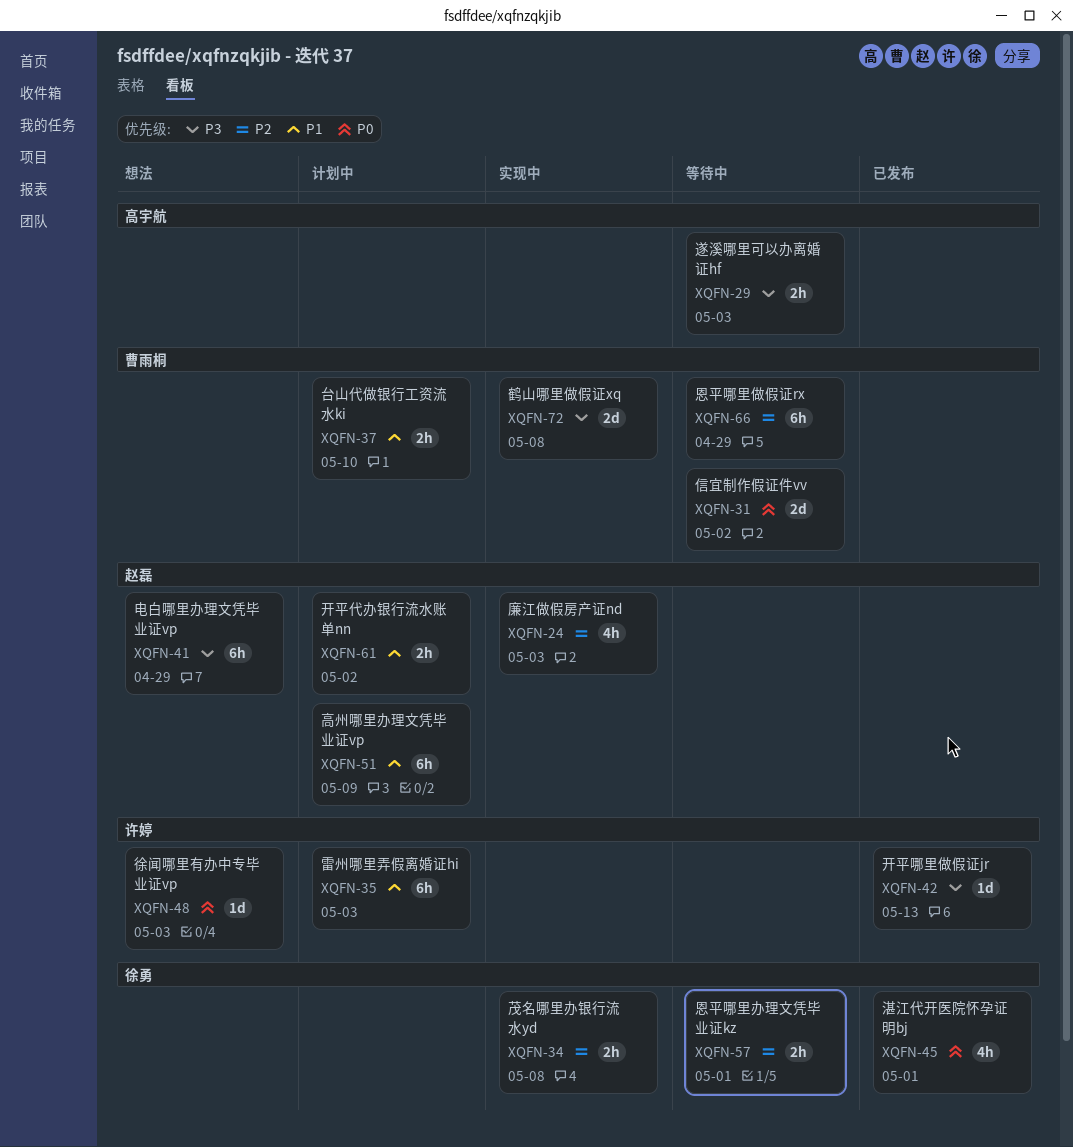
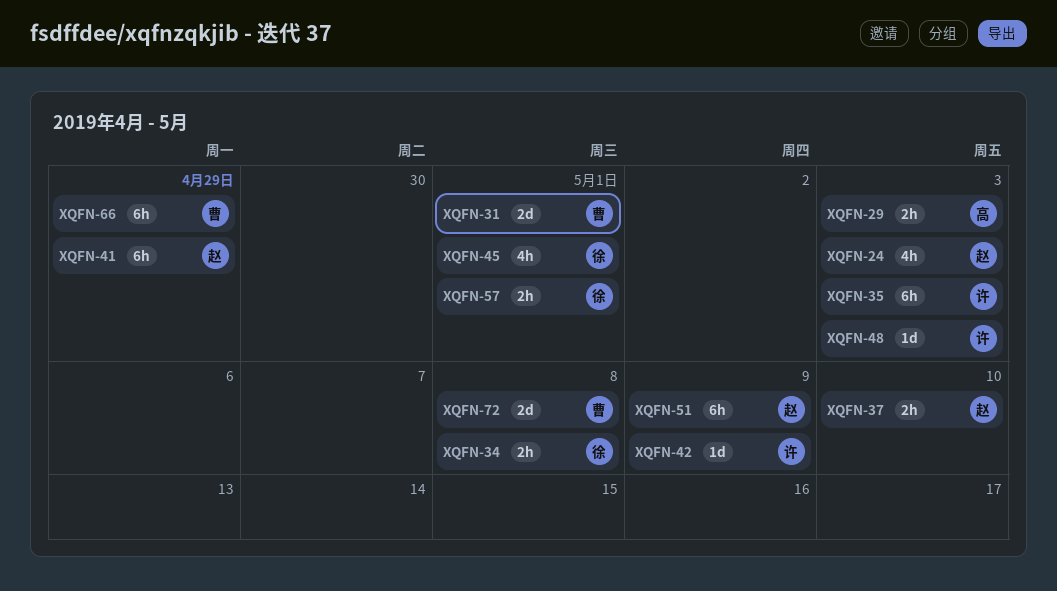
XQFN-31, due: May 2 -> May 1
XQFN-37, owner: 曹雨桐 -> 赵磊
XQFN-42, due: May 13 -> May 9
XQFN-61: present -> none

